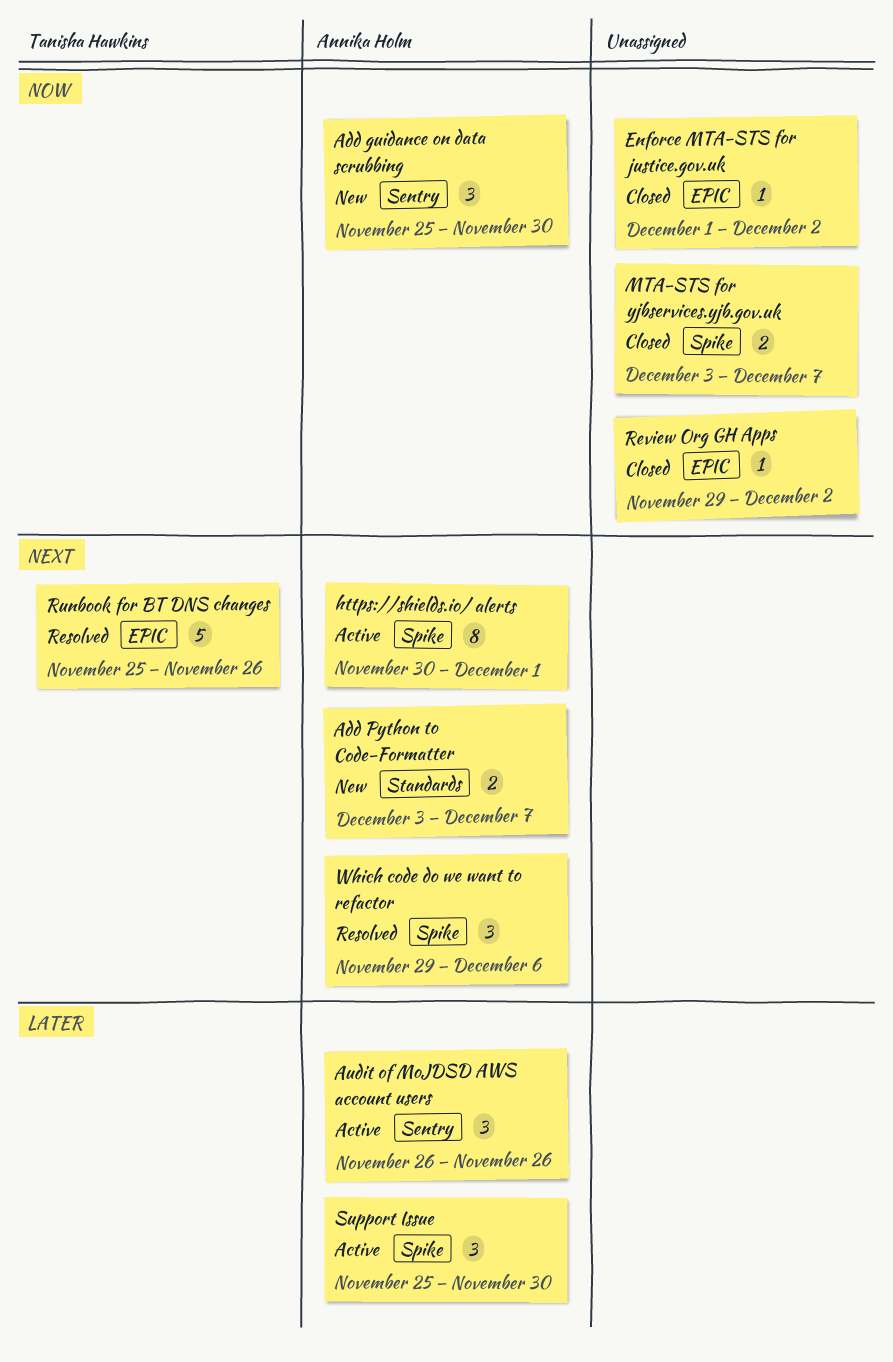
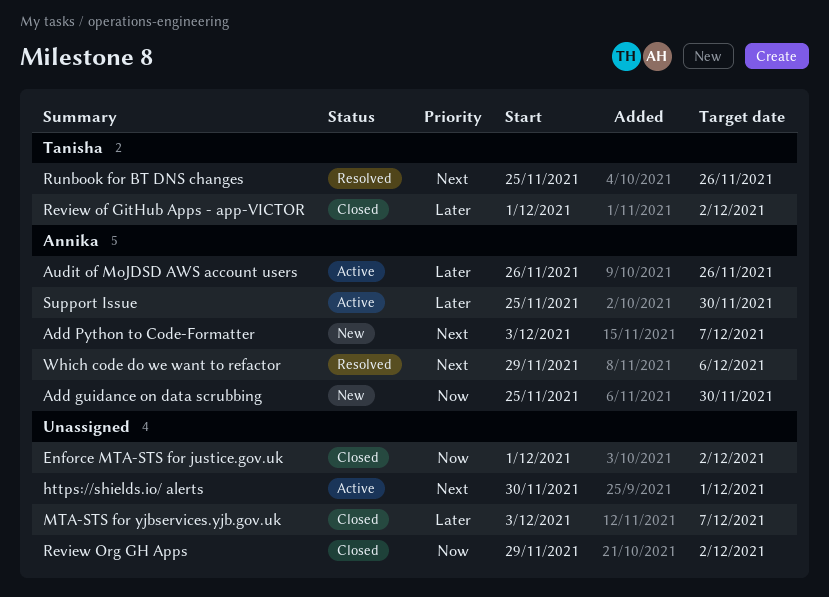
https://shields.io/ alerts, owner: Annika Holm -> none
MTA-STS for yjbservices.yjb.gov.uk, priority: Now -> Later
Review of GitHub Apps - app-VICTOR: none -> present

